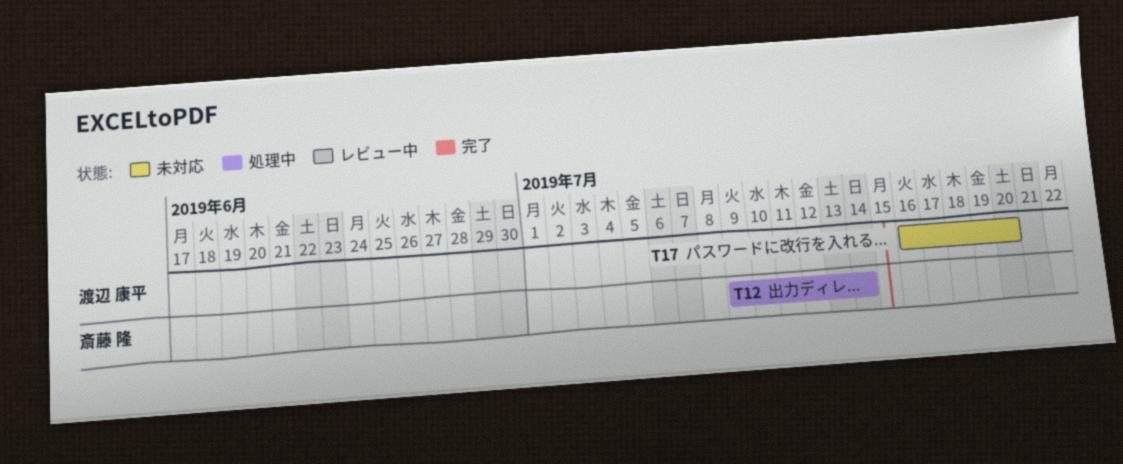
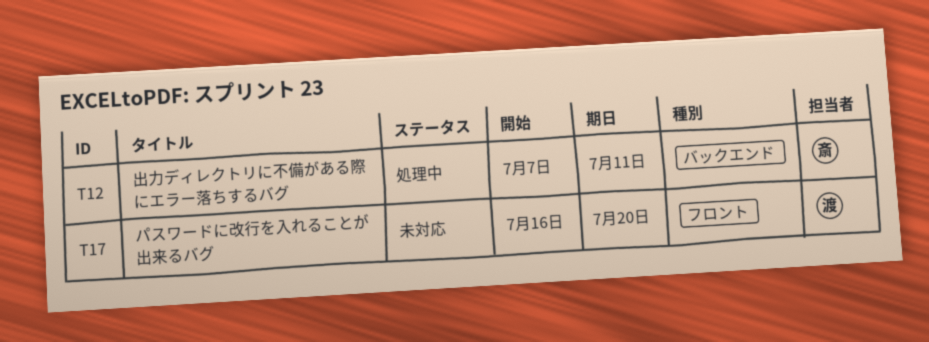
T12, start: Jul 9 -> Jul 7
T12, due: Jul 14 -> Jul 11

